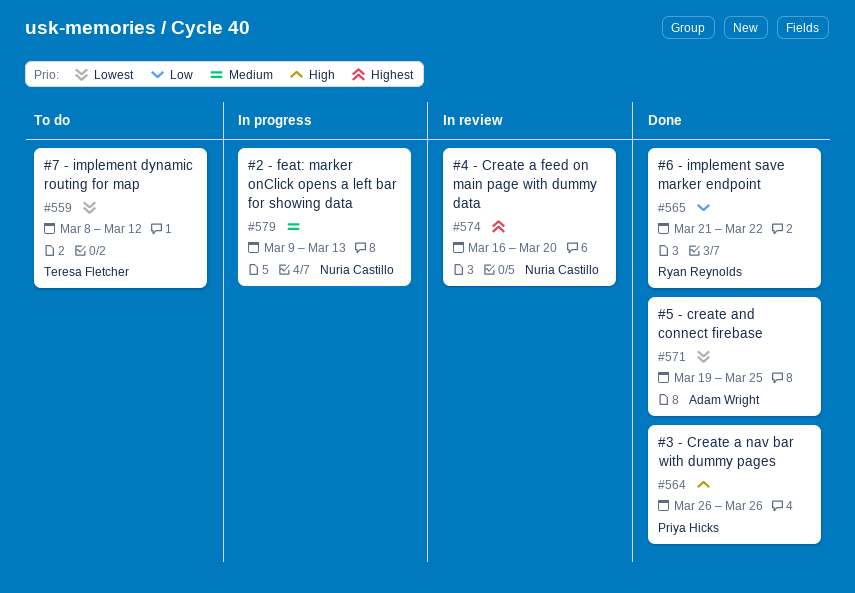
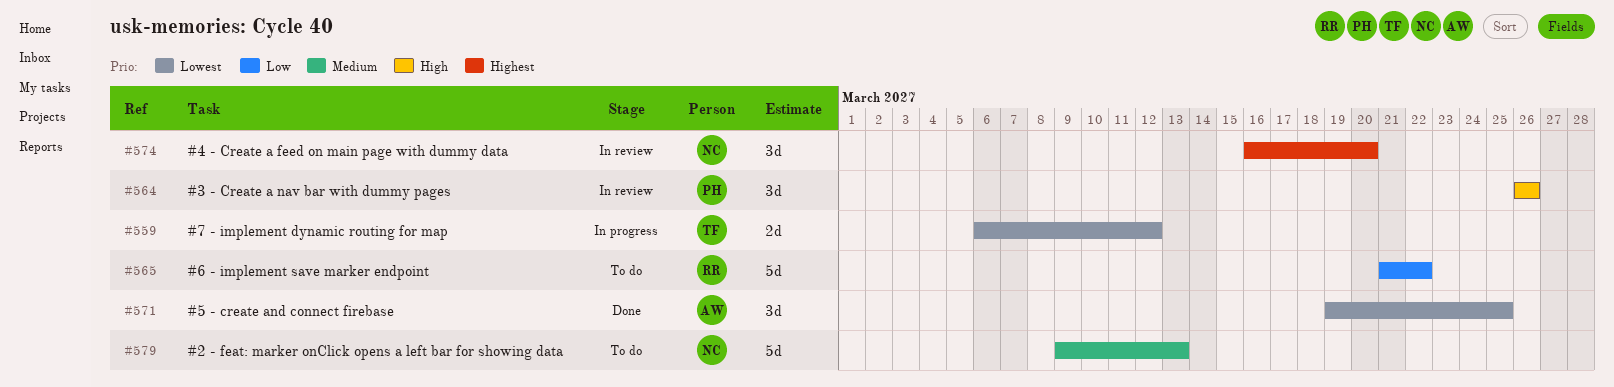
#559, status: To do -> In progress
#559, start: Mar 8 -> Mar 6
#564, status: Done -> In review
#565, status: Done -> To do
#579, status: In progress -> To do

